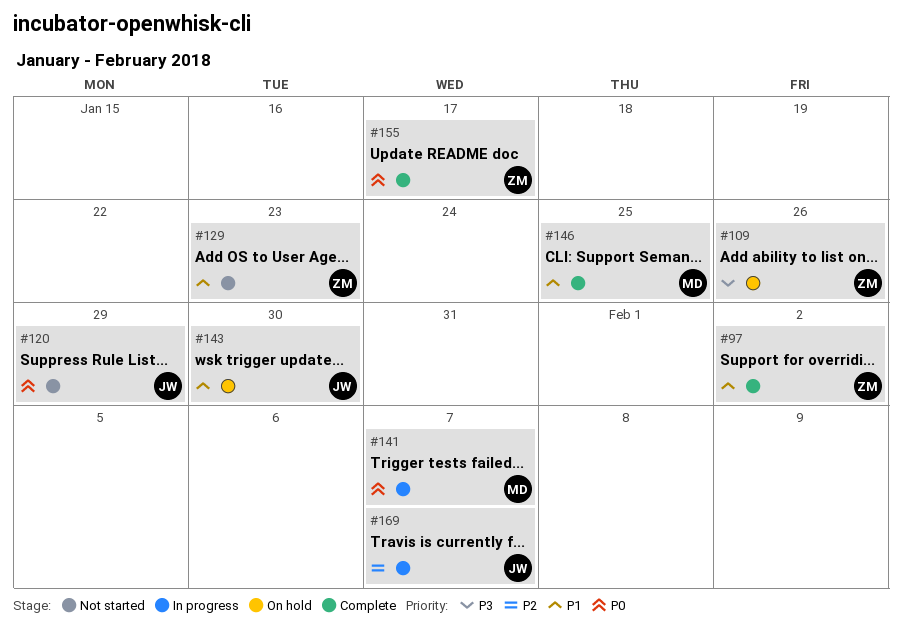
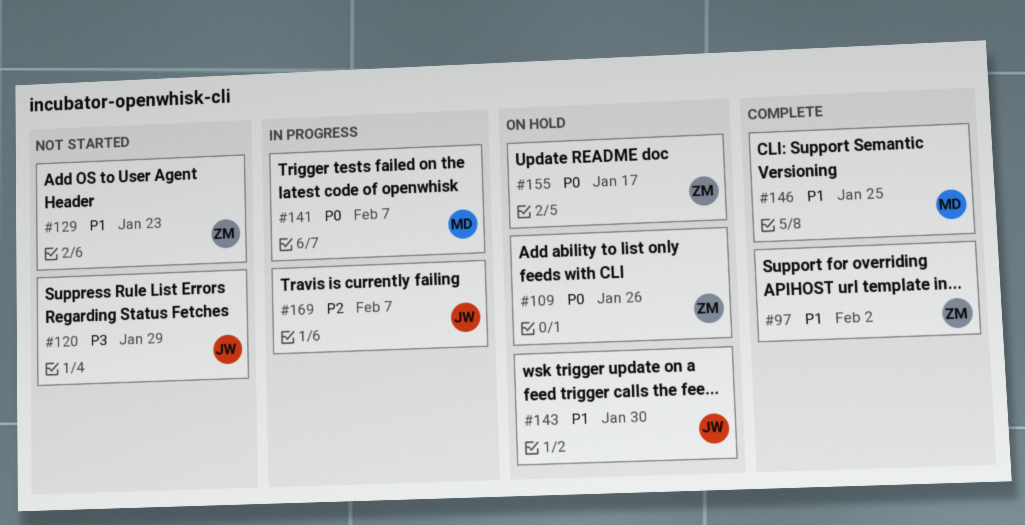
#109, priority: P3 -> P0
#120, priority: P0 -> P3
#155, status: Complete -> On hold

